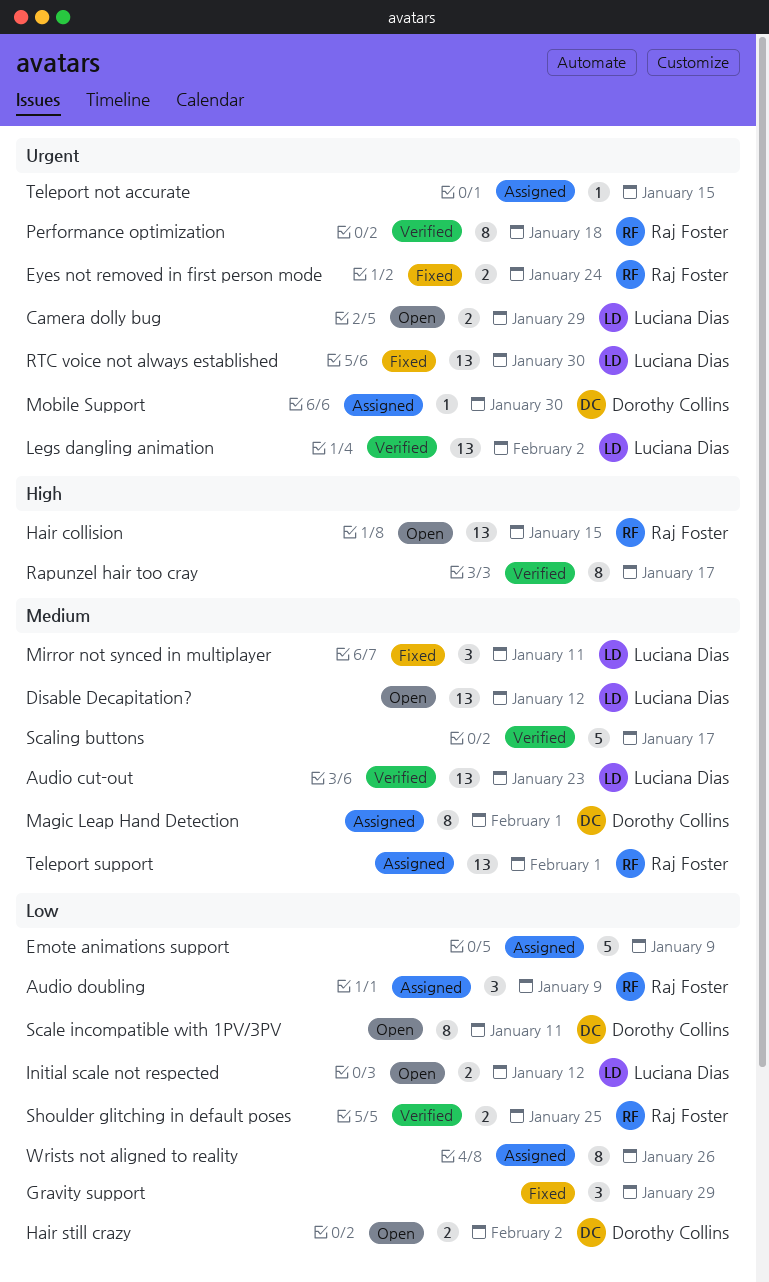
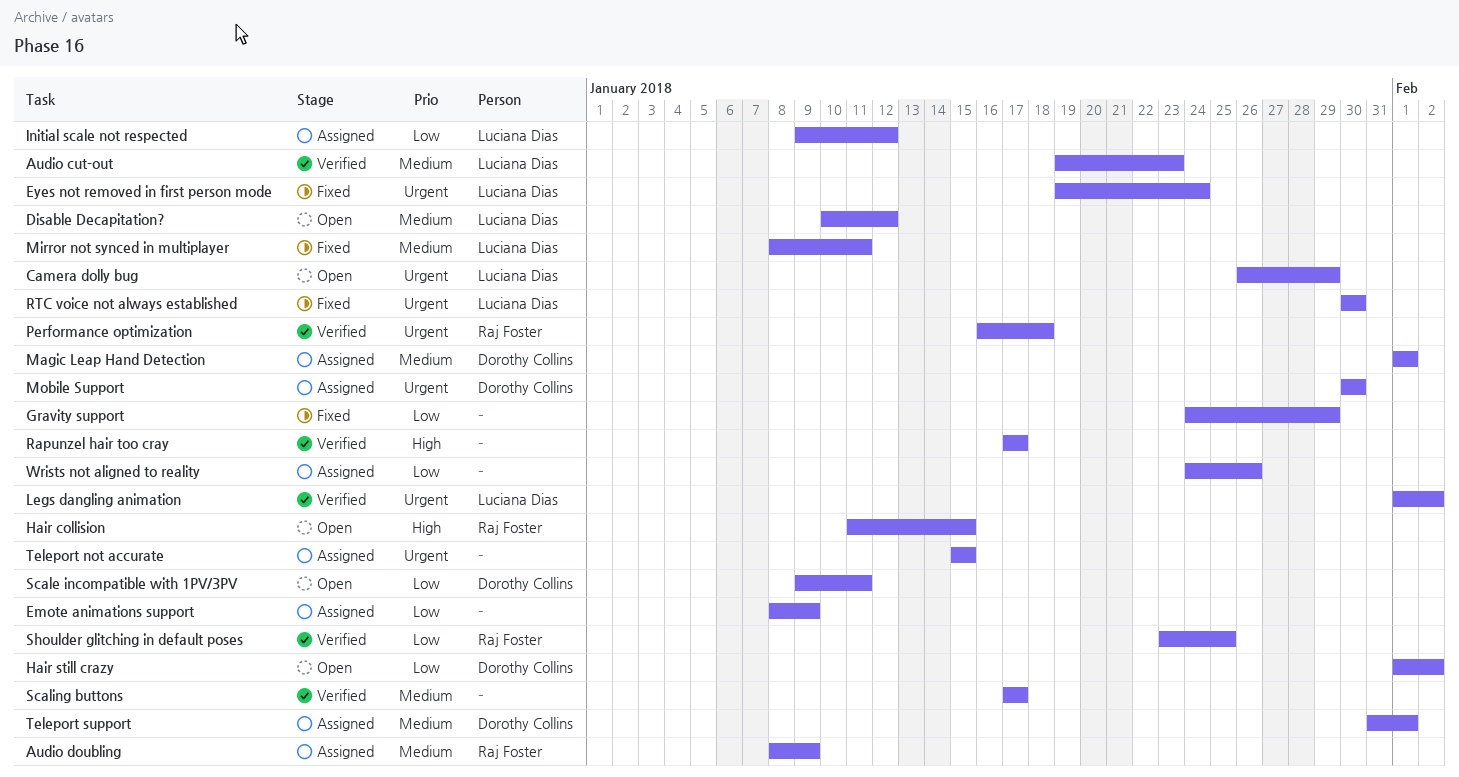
Audio doubling, priority: Low -> Medium
Eyes not removed in first person mode, owner: Raj Foster -> Luciana Dias
Initial scale not respected, status: Open -> Assigned
Teleport support, owner: Raj Foster -> Dorothy Collins

